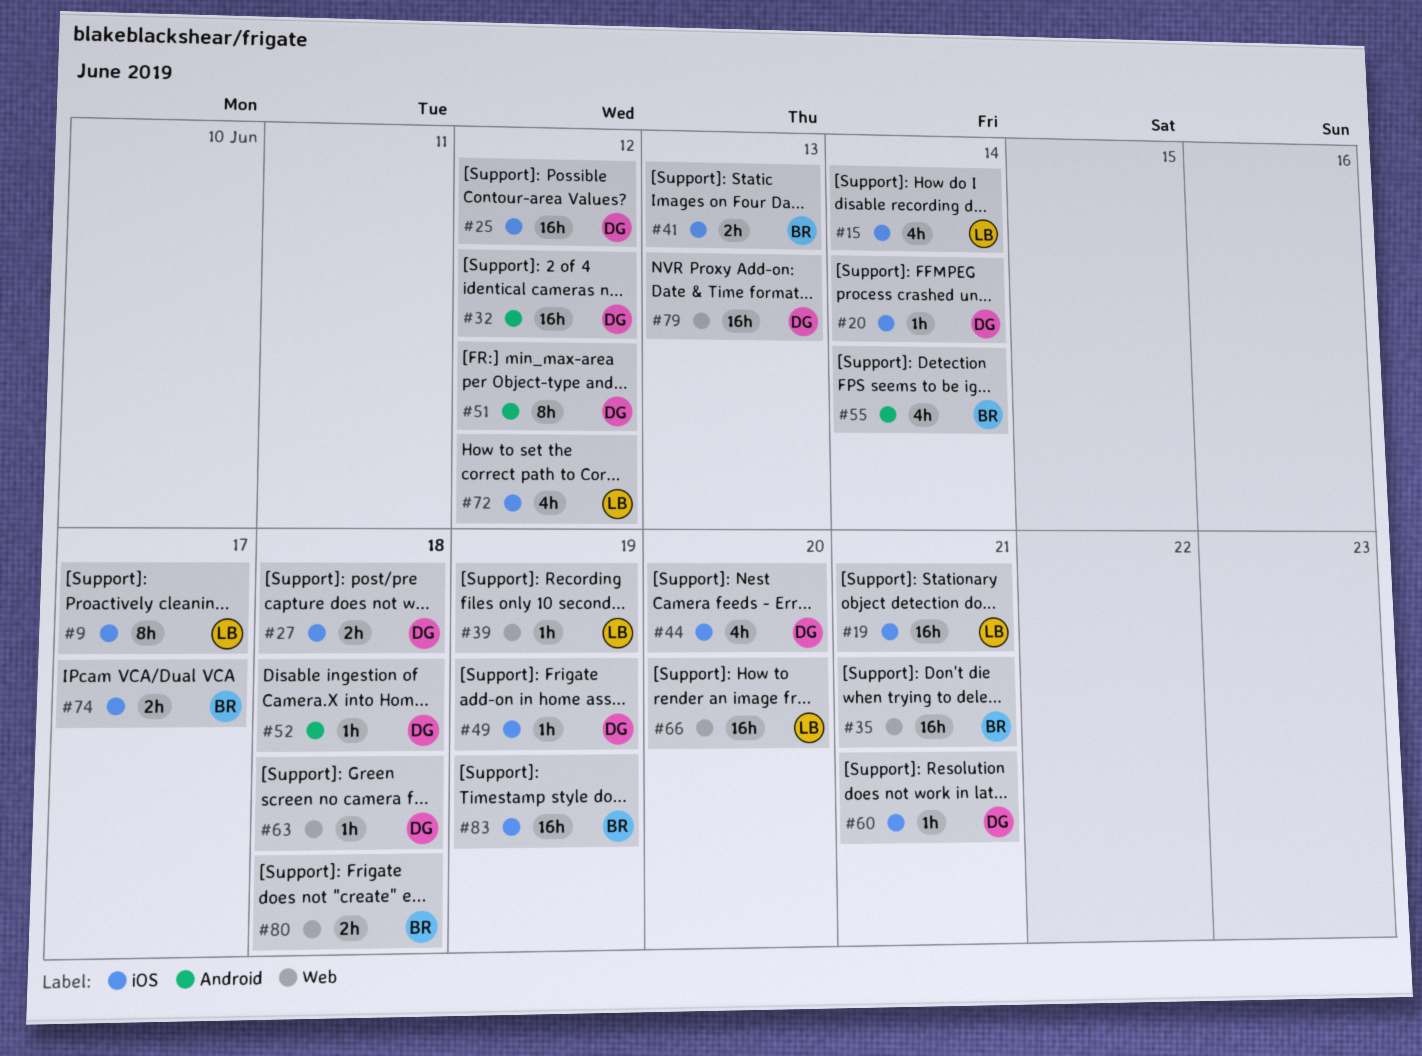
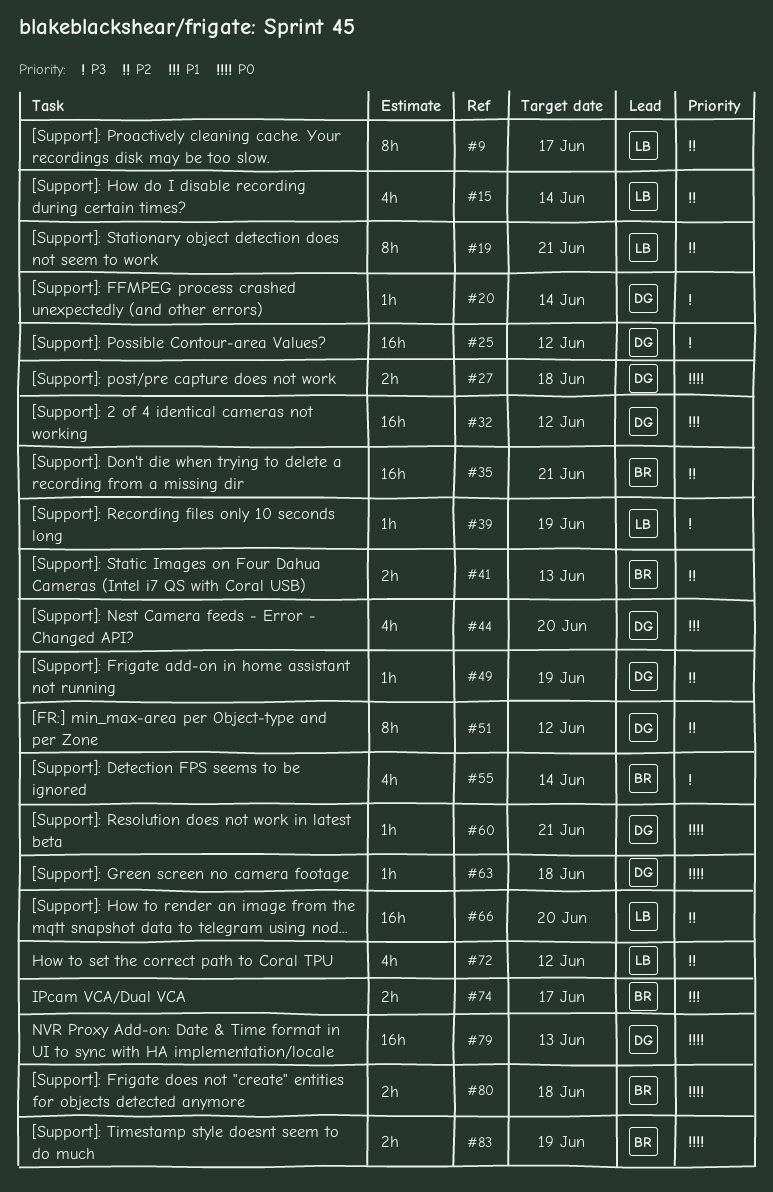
#19, estimate: 16h -> 8h
#52: present -> none
#83, estimate: 16h -> 2h

